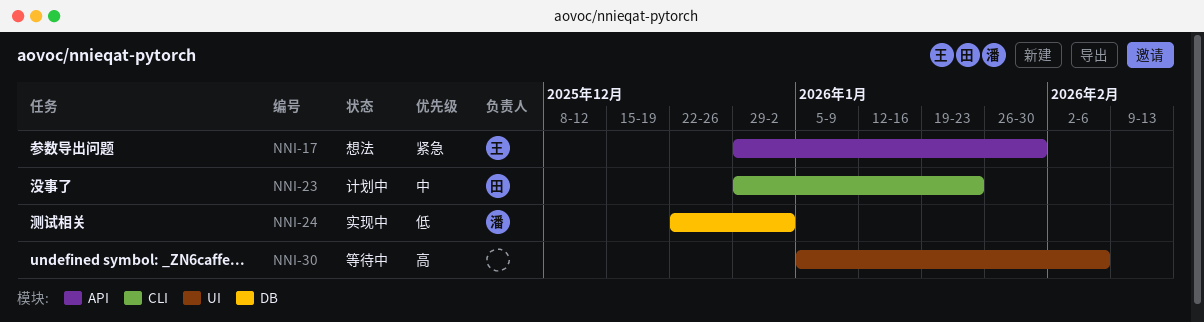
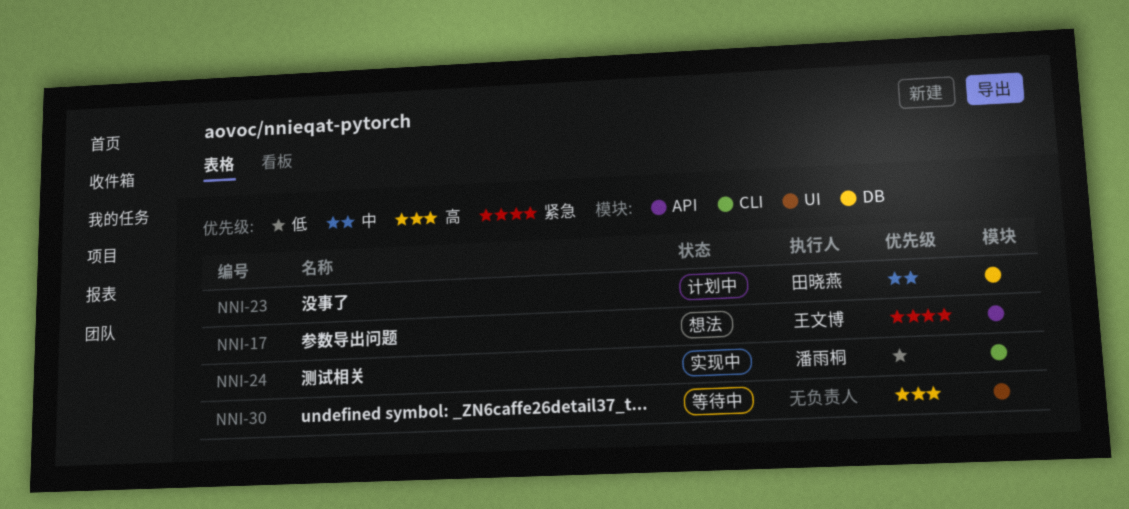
NNI-23, label: CLI -> DB
NNI-24, label: DB -> CLI

